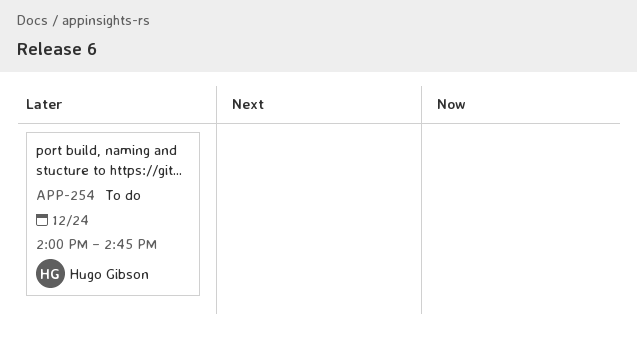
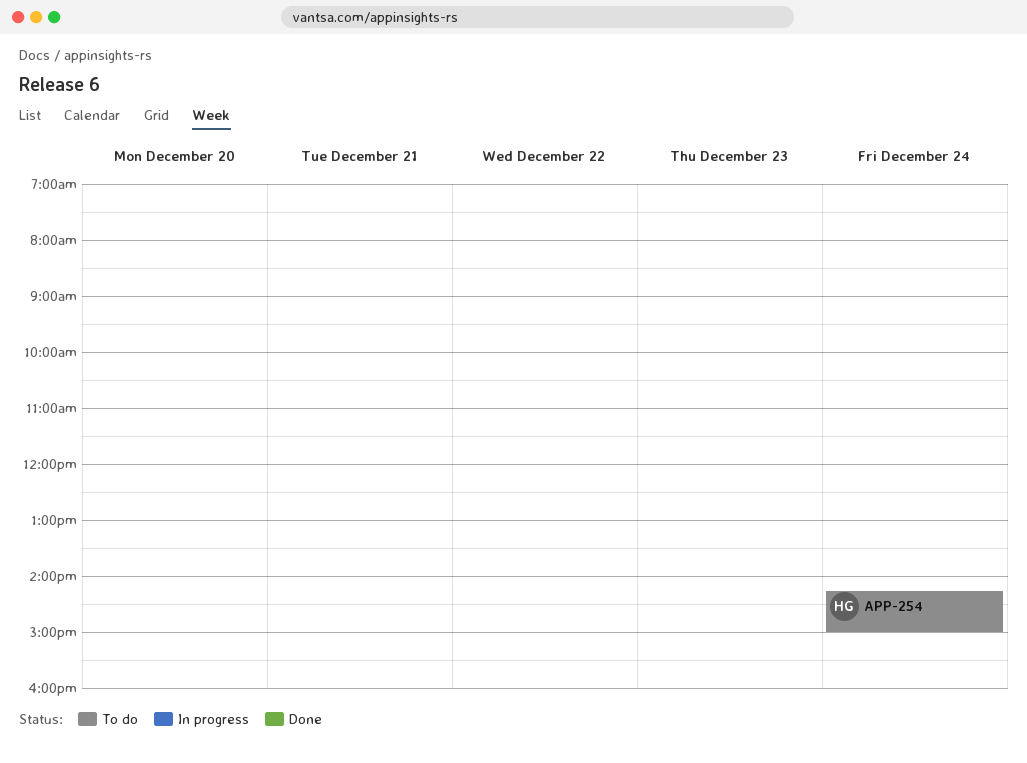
APP-254, begins: 14:00 -> 14:15
APP-254, ends: 14:45 -> 15:00

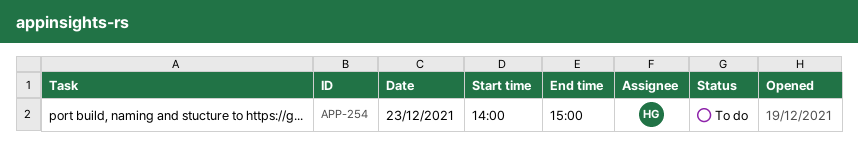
APP-254, day: Dec 24 -> Dec 23
APP-254, begins: 14:15 -> 14:00

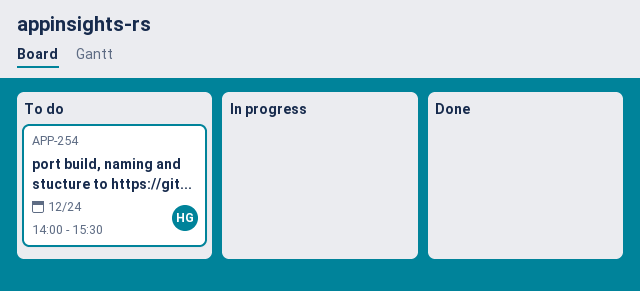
APP-254, day: Dec 23 -> Dec 24
APP-254, ends: 15:00 -> 15:30

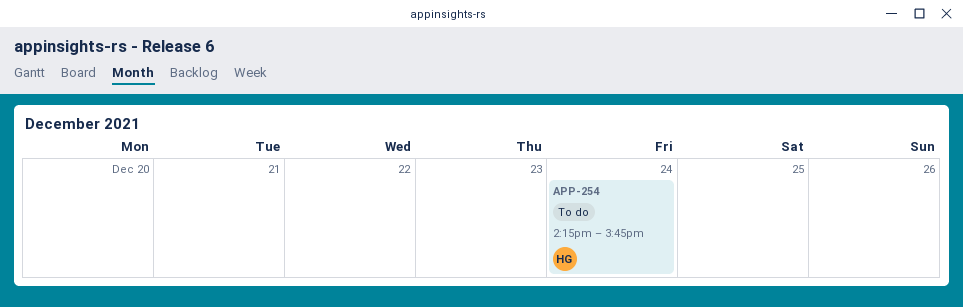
APP-254, begins: 14:00 -> 14:15
APP-254, ends: 15:30 -> 15:45

